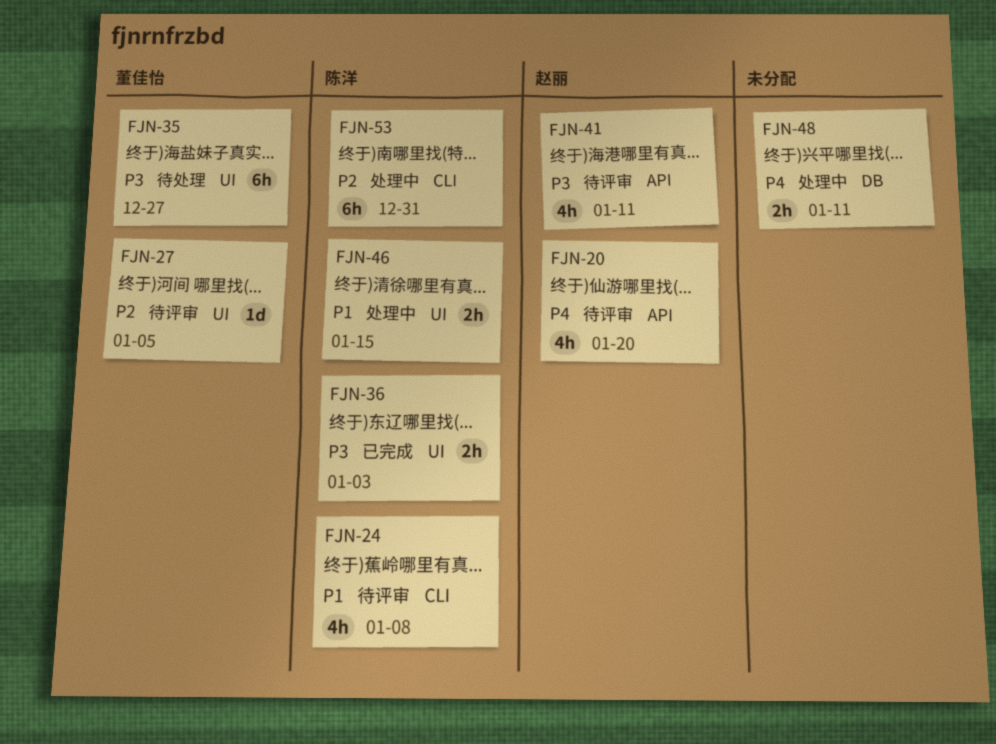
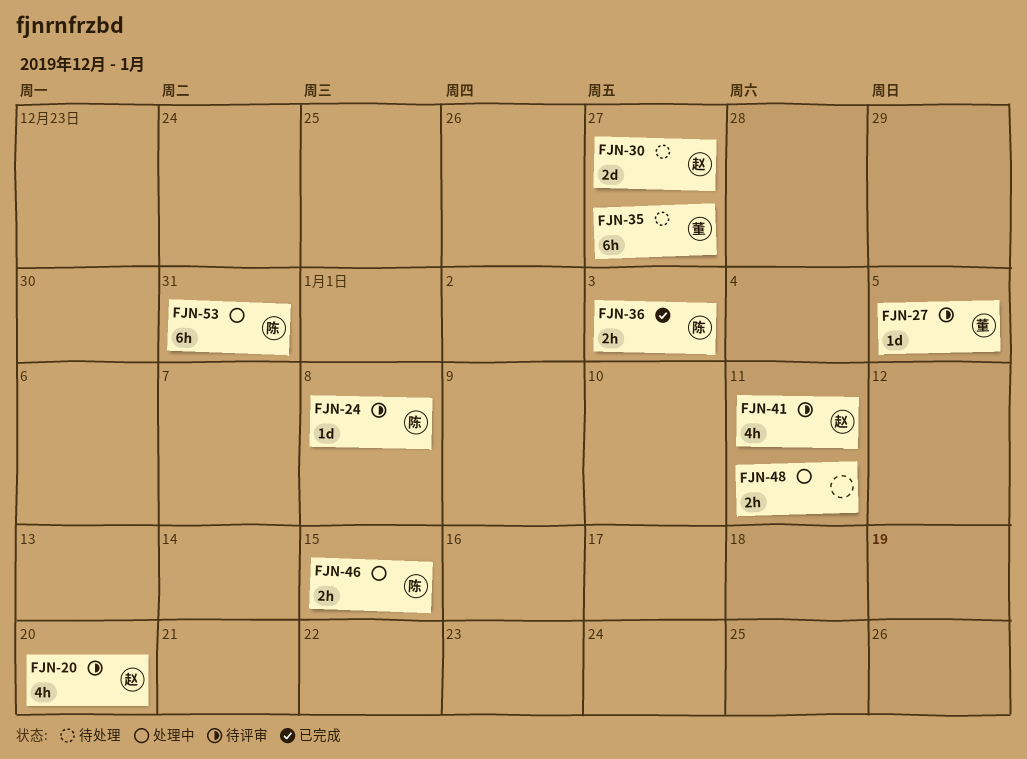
FJN-24, estimate: 4h -> 1d
FJN-30: none -> present

